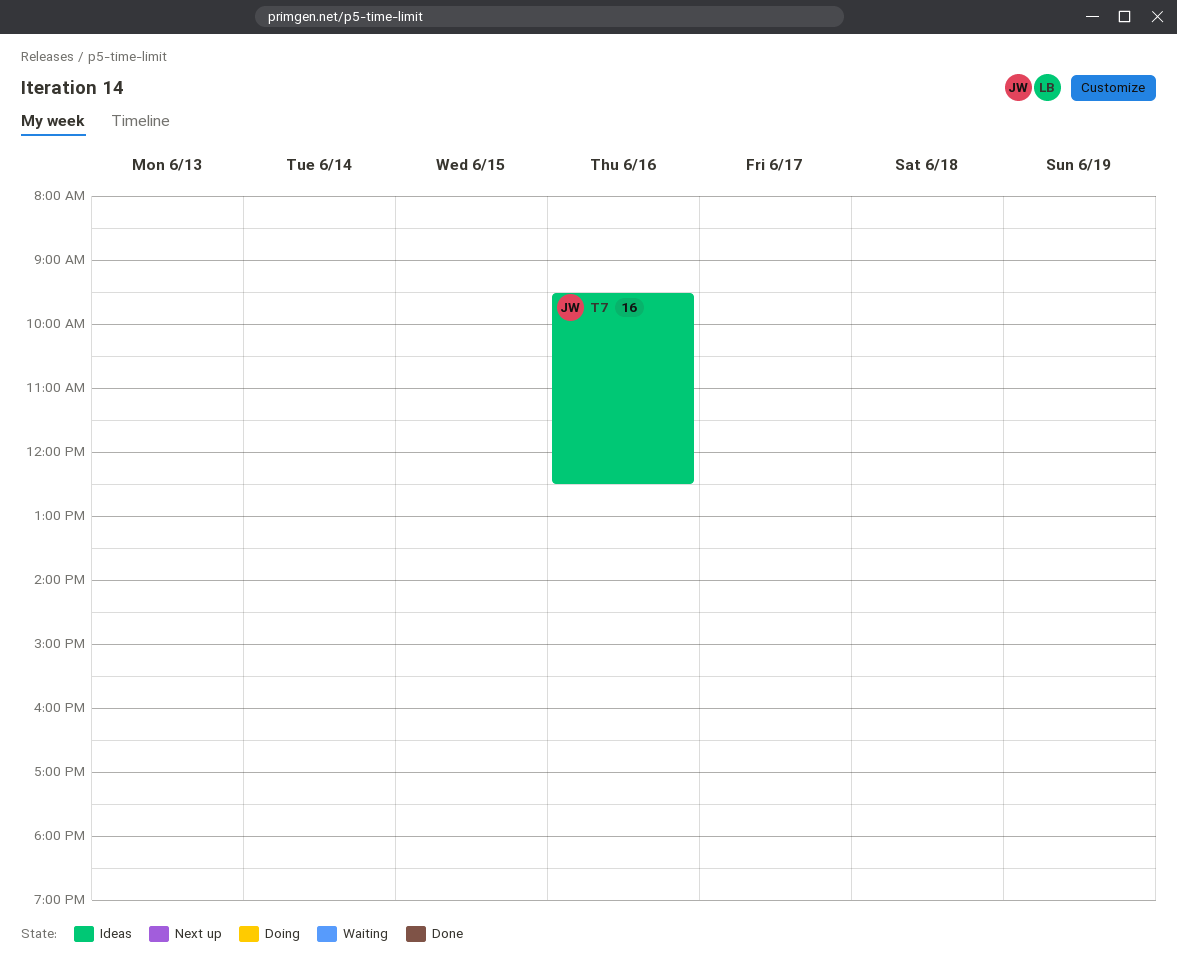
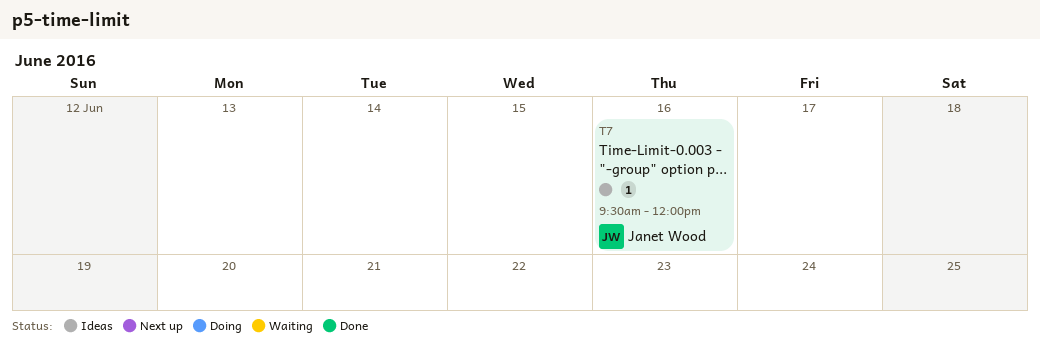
T7, estimate: 16 -> 1
T7, ends: 12:30 -> 12:00

